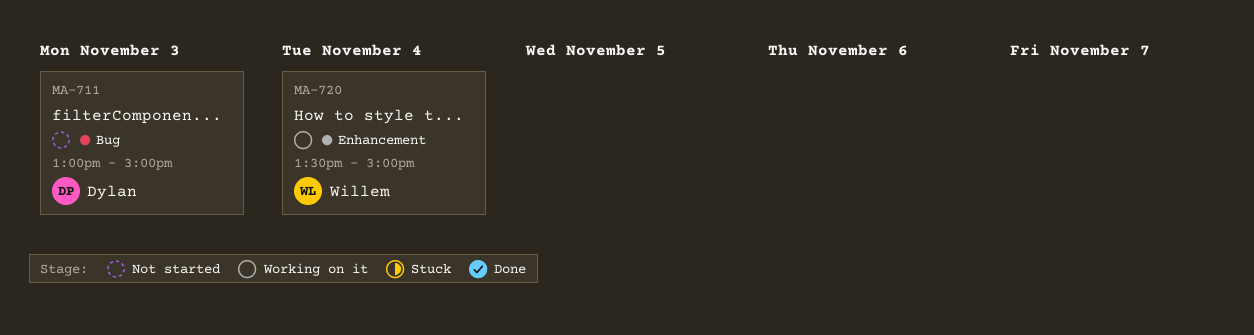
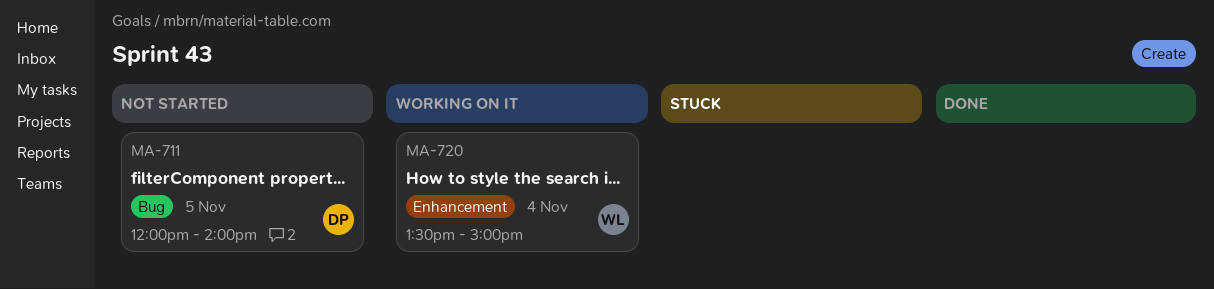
MA-711, day: Nov 3 -> Nov 5
MA-711, begins: 13:00 -> 12:00
MA-711, ends: 15:00 -> 14:00

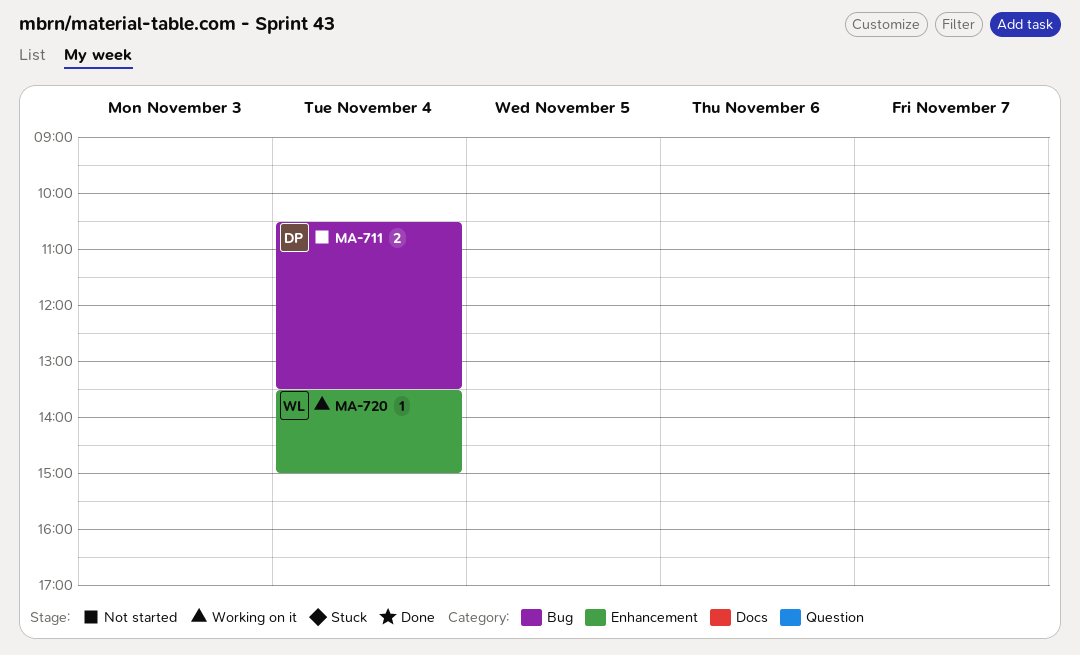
MA-711, day: Nov 5 -> Nov 4
MA-711, begins: 12:00 -> 10:30
MA-711, ends: 14:00 -> 13:30

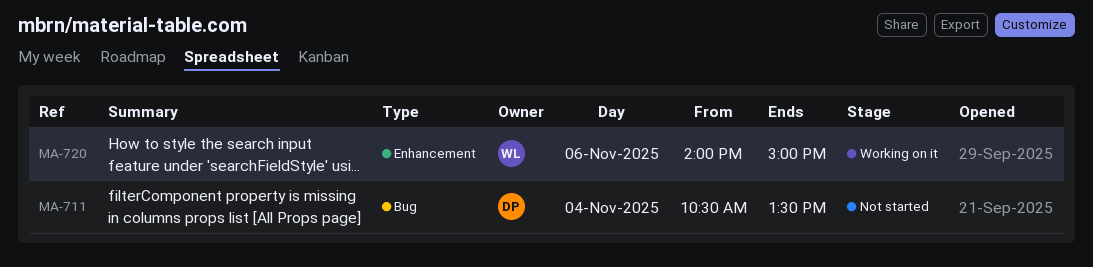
MA-720, day: Nov 4 -> Nov 6
MA-720, begins: 13:30 -> 14:00

